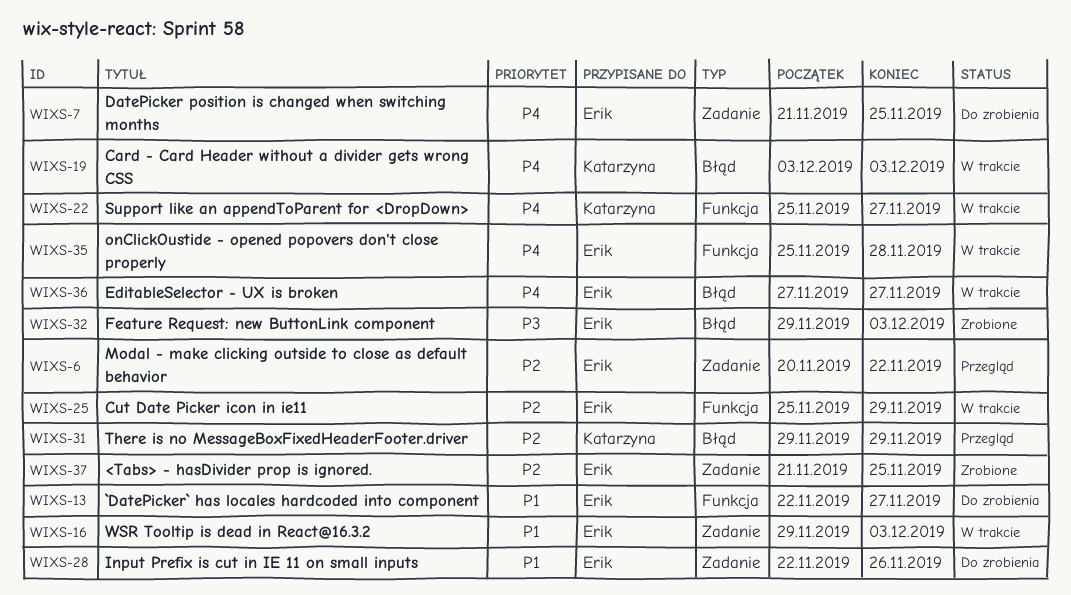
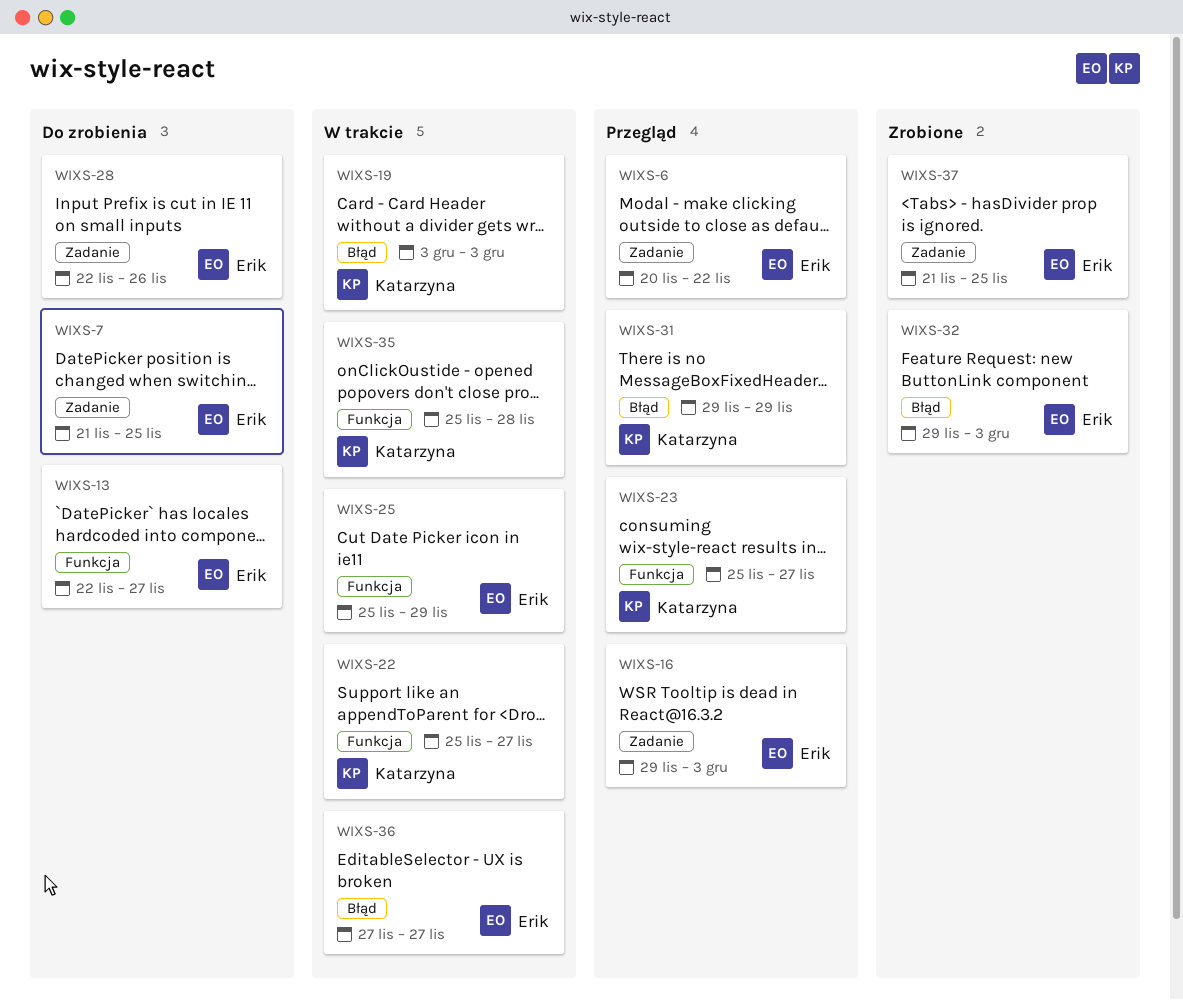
WIXS-16, status: W trakcie -> Przegląd
WIXS-23: none -> present
WIXS-35, owner: Erik -> Katarzyna

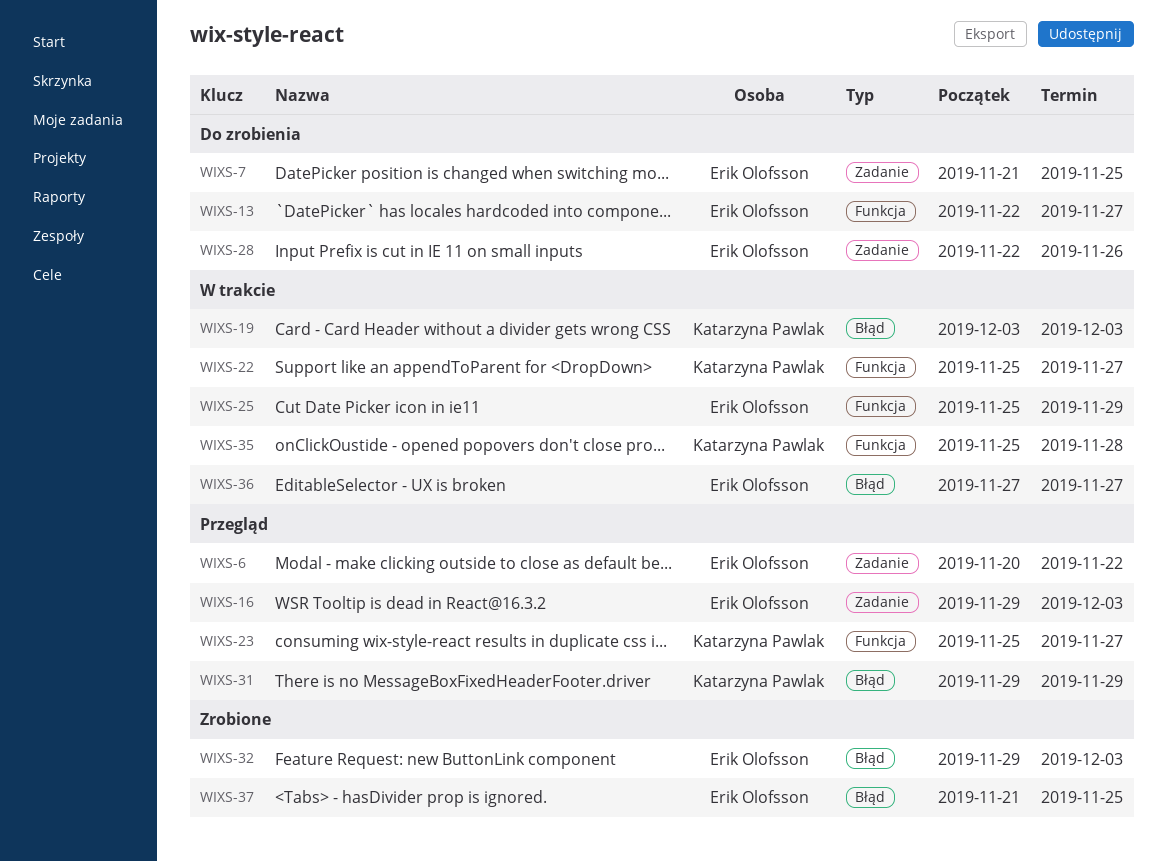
WIXS-37, label: Zadanie -> Błąd

